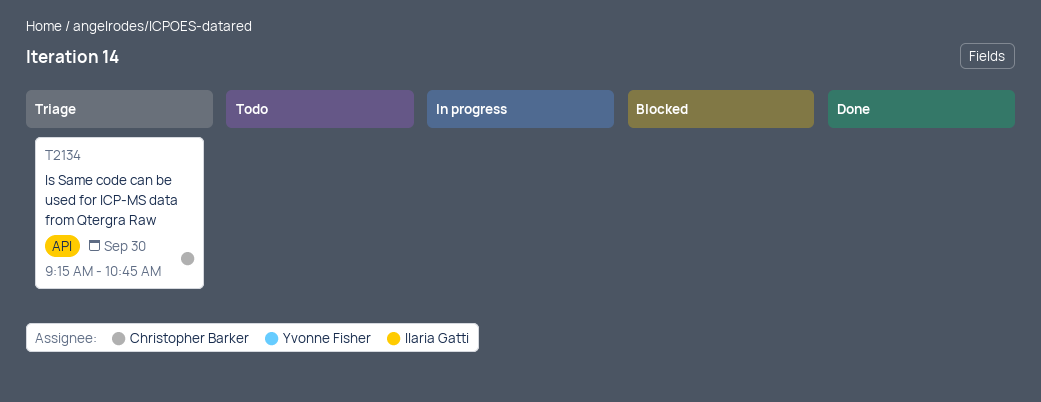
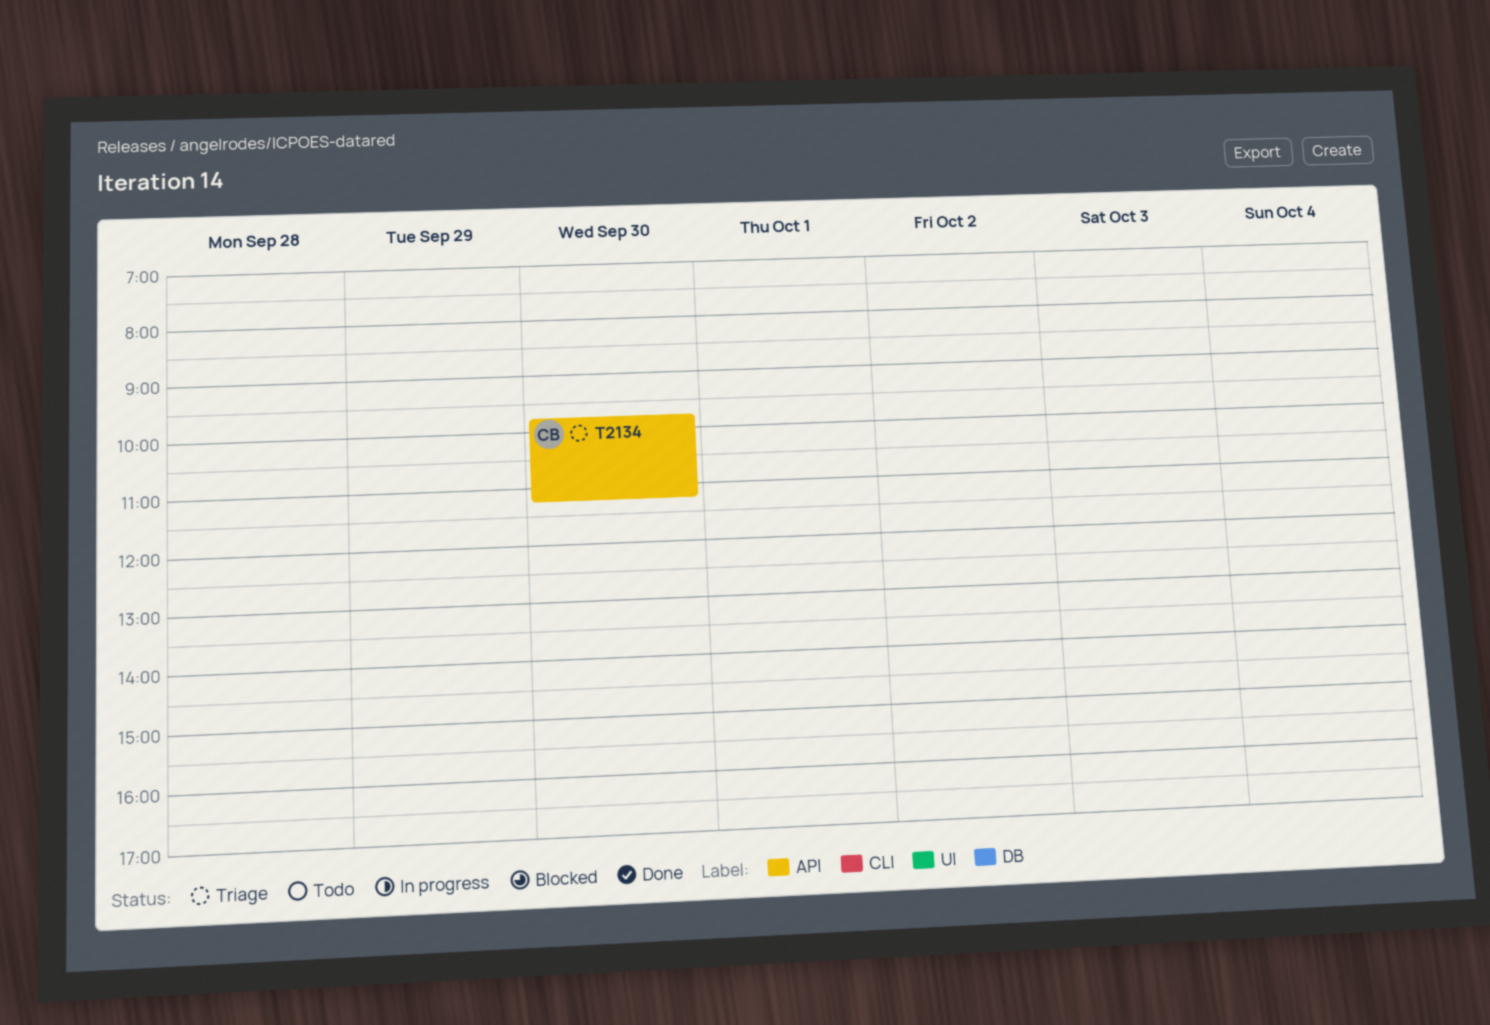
T2134, begins: 09:15 -> 09:45
T2134, ends: 10:45 -> 11:15

